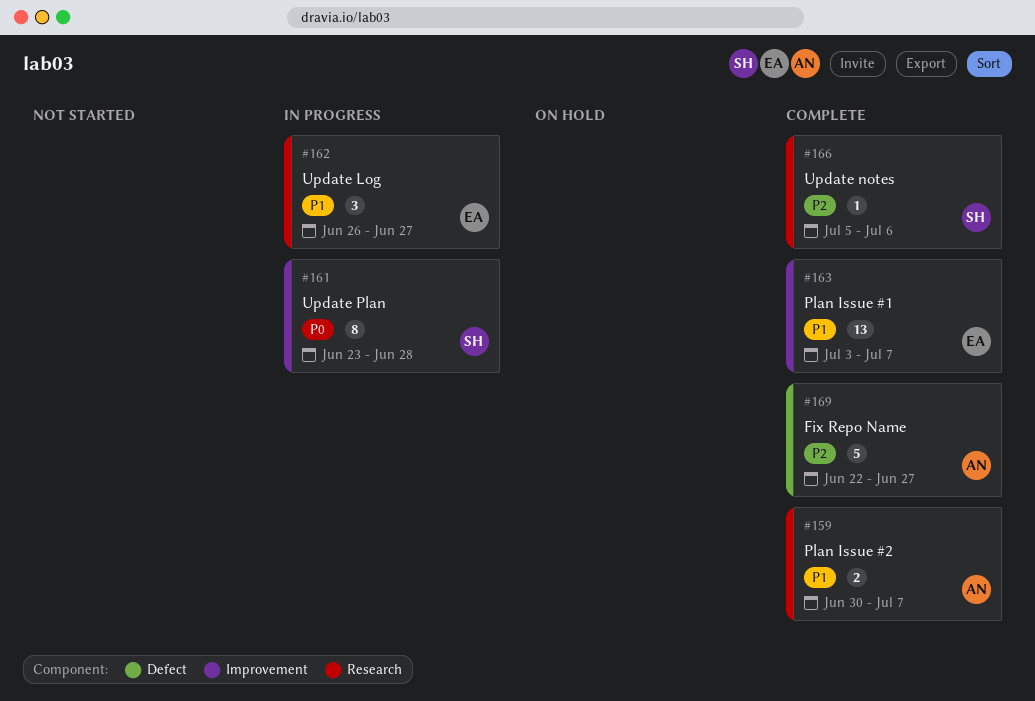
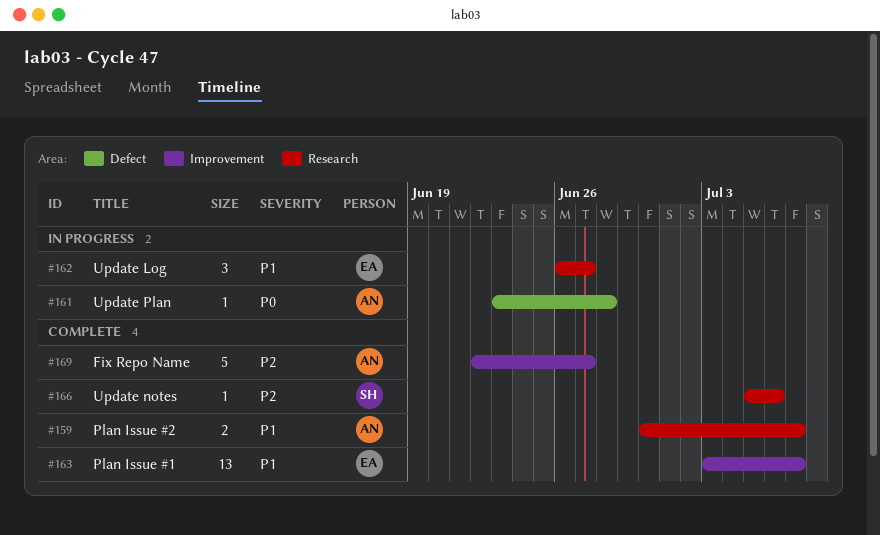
#161, owner: SH -> AN
#161, label: Improvement -> Defect
#161, estimate: 8 -> 1
#169, label: Defect -> Improvement

